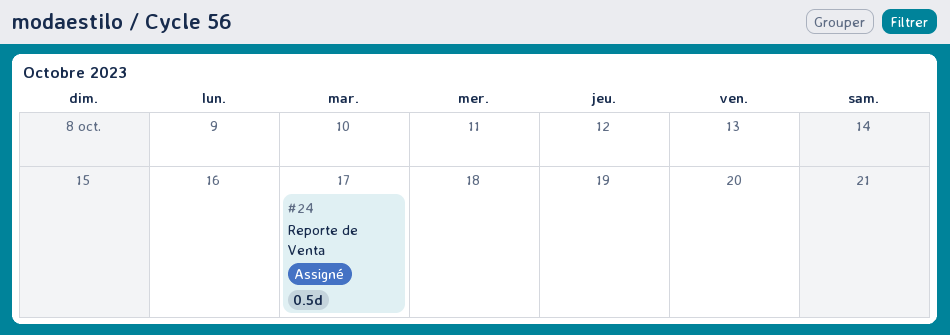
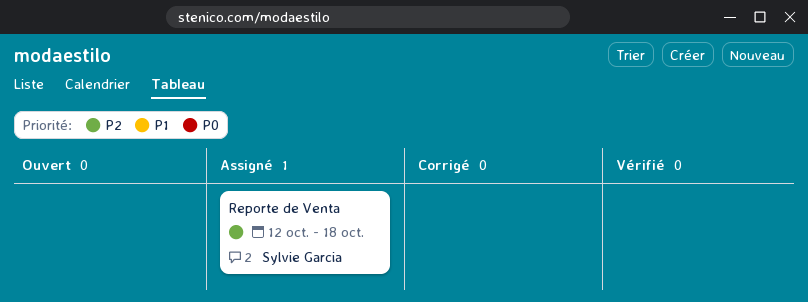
Reporte de Venta, due: Oct 17 -> Oct 18

